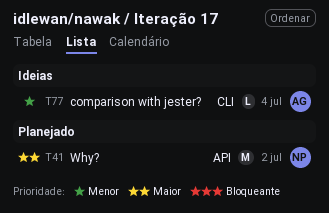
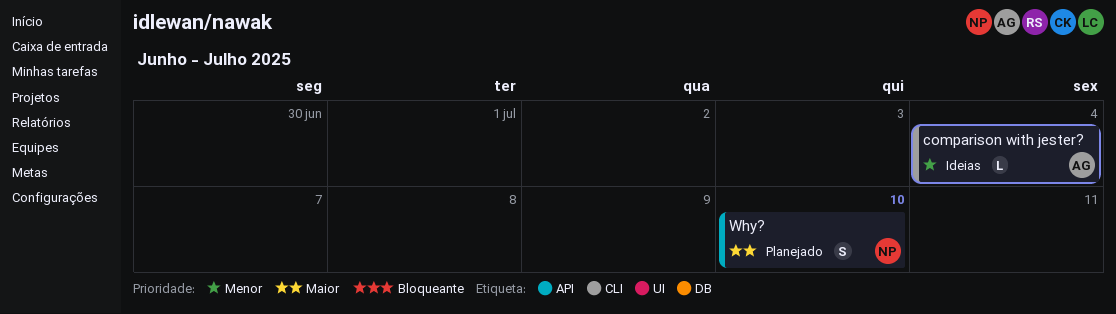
Why?, estimate: M -> S
Why?, due: Jul 2 -> Jul 10

